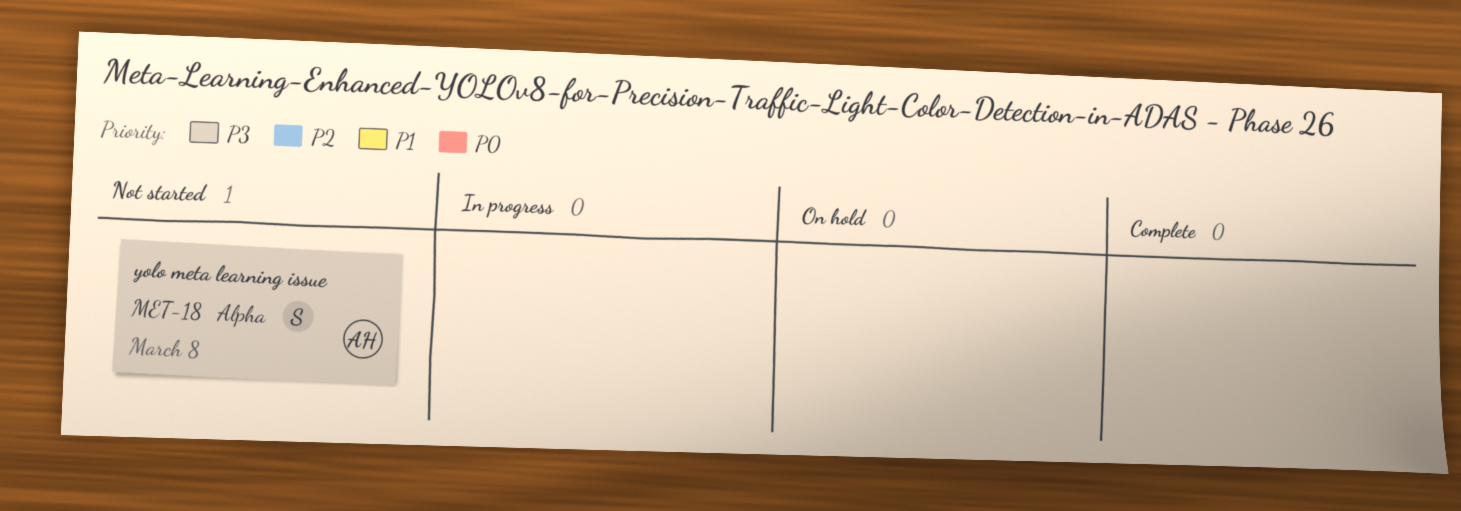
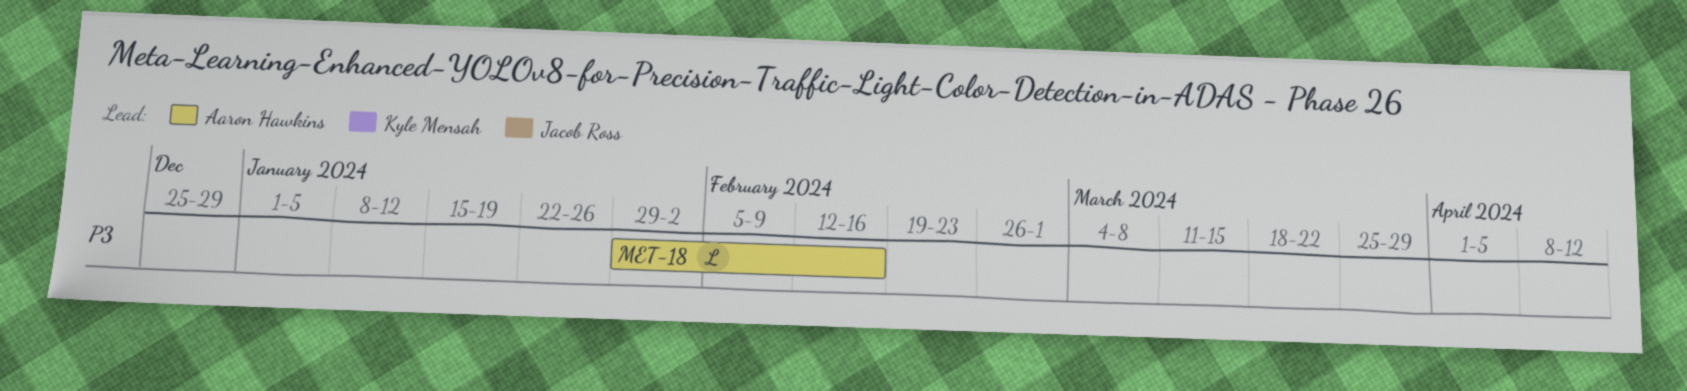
MET-18, estimate: S -> L
MET-18, due: Mar 8 -> Feb 16

